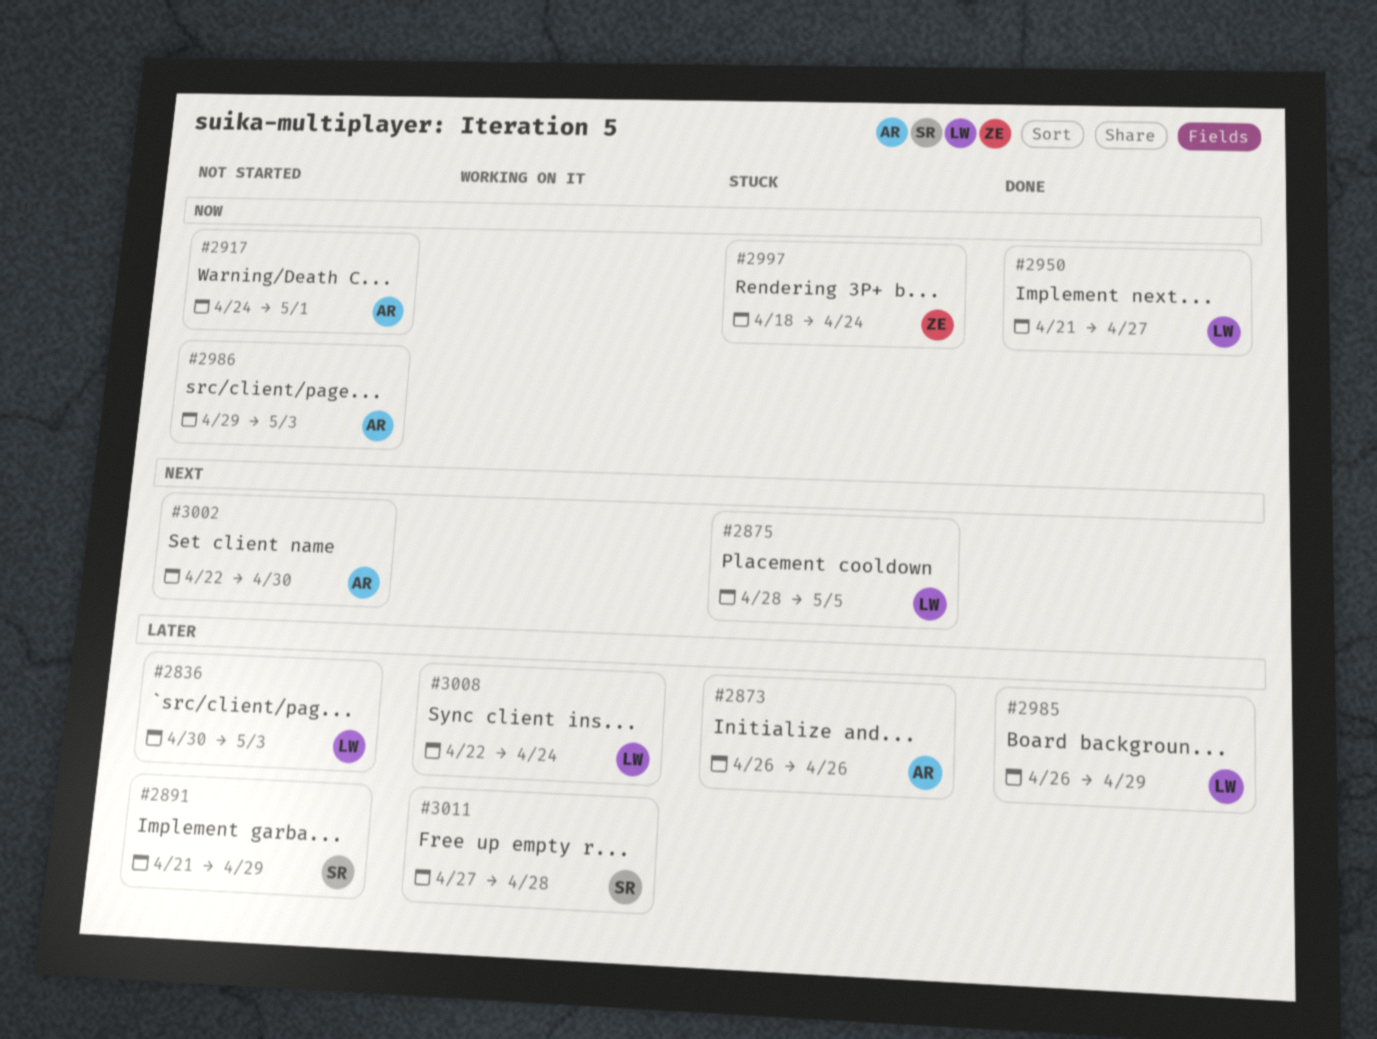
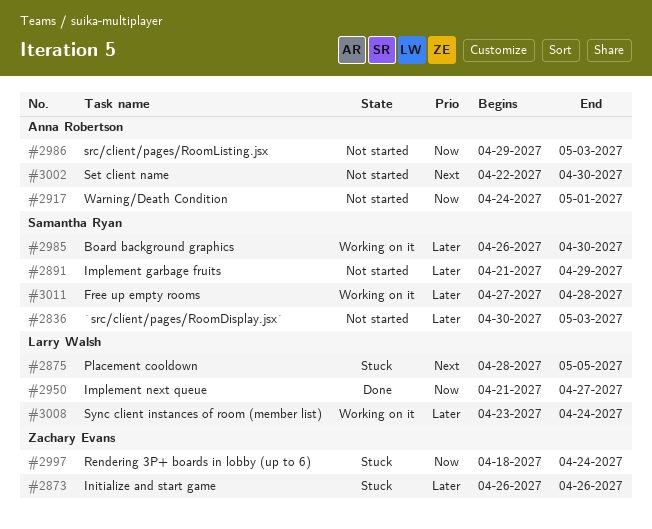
#2836, owner: Larry Walsh -> Samantha Ryan
#2873, owner: Anna Robertson -> Zachary Evans
#2985, status: Done -> Working on it
#2985, owner: Larry Walsh -> Samantha Ryan
#2985, due: Apr 29 -> Apr 30
#3008, start: Apr 22 -> Apr 23

